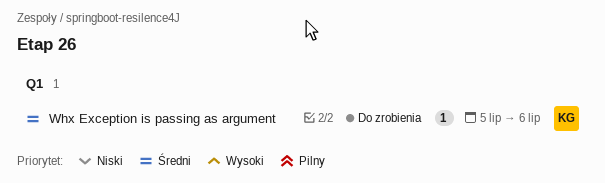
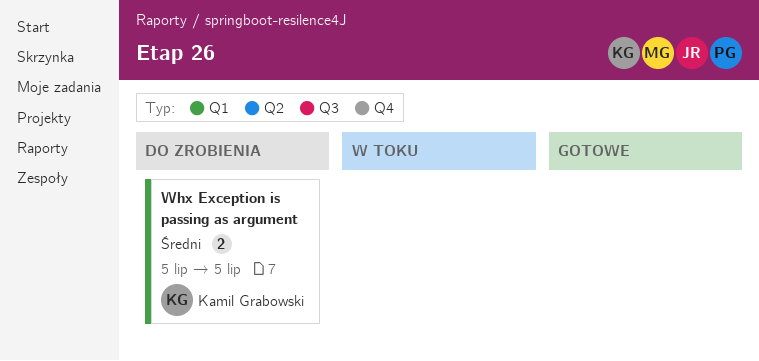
Whx Exception is passing as argument, estimate: 1 -> 2
Whx Exception is passing as argument, due: Jul 6 -> Jul 5

